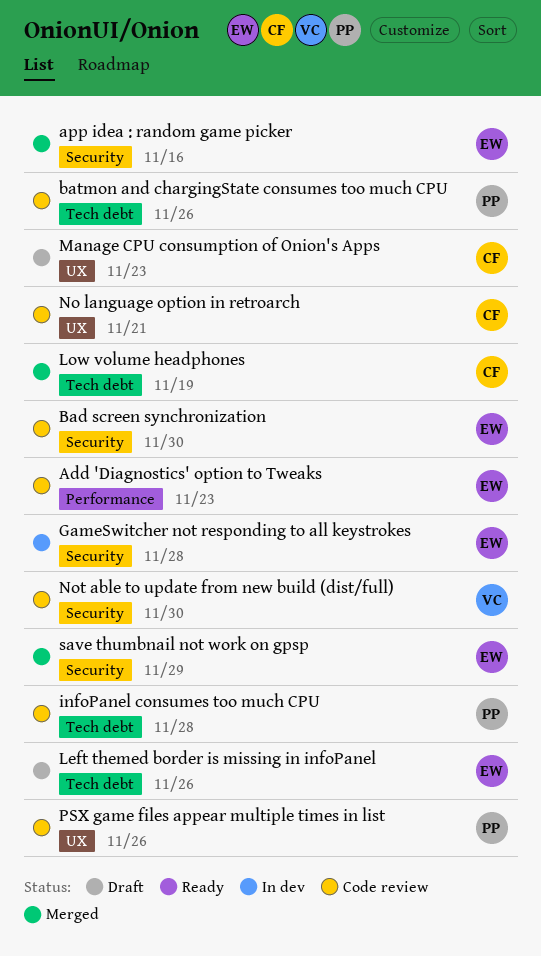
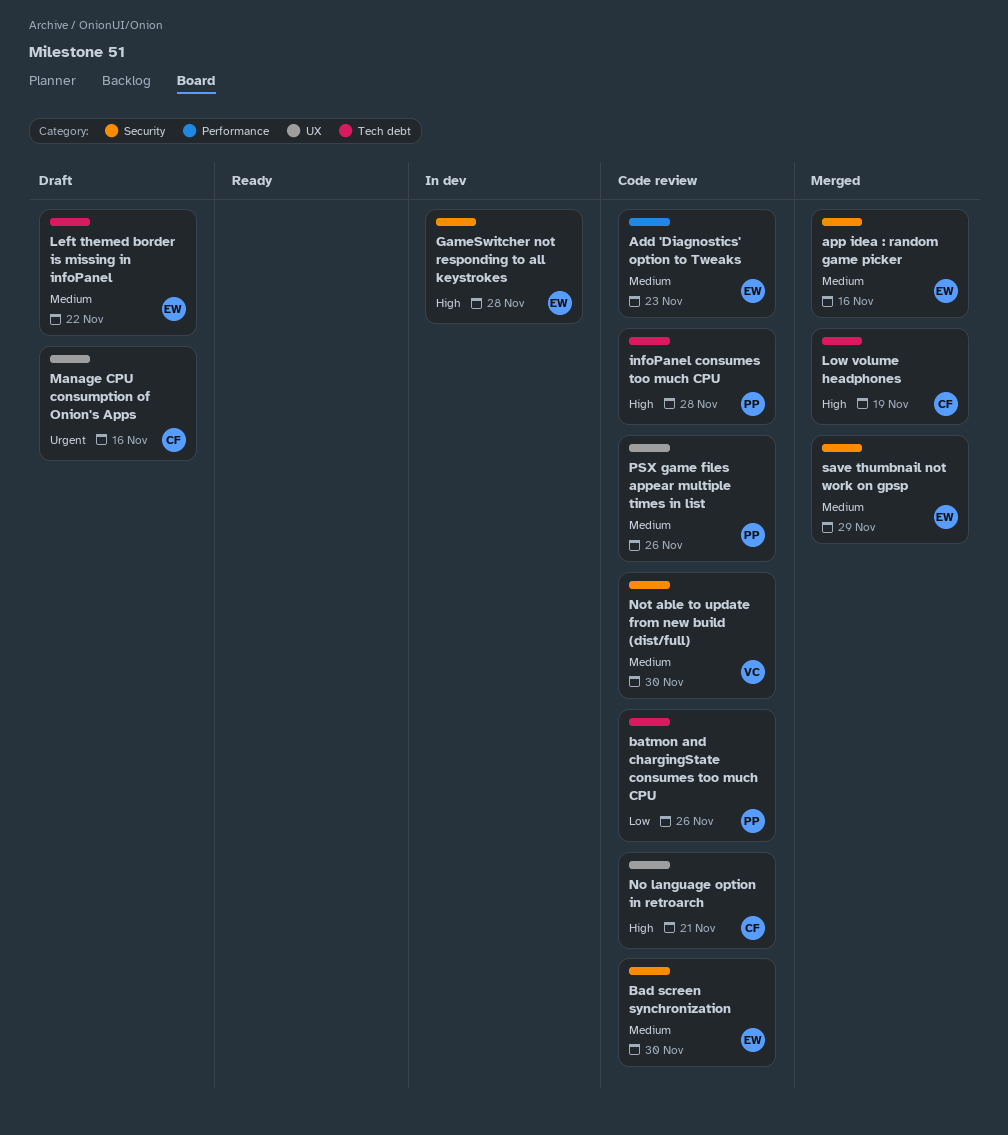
Left themed border is missing in infoPanel, due: Nov 26 -> Nov 22
Manage CPU consumption of Onion's Apps, due: Nov 23 -> Nov 16

